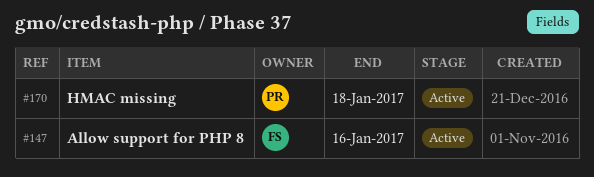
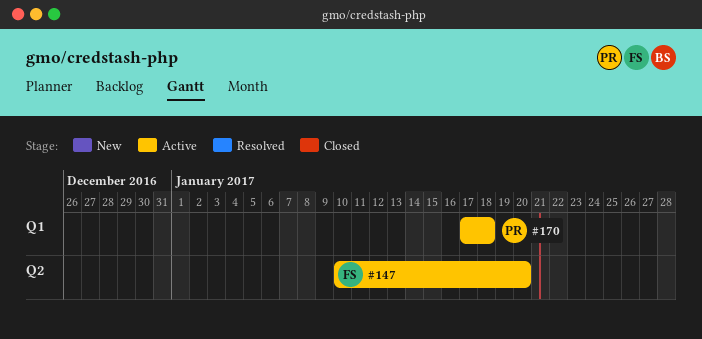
#147, due: Jan 16 -> Jan 20

